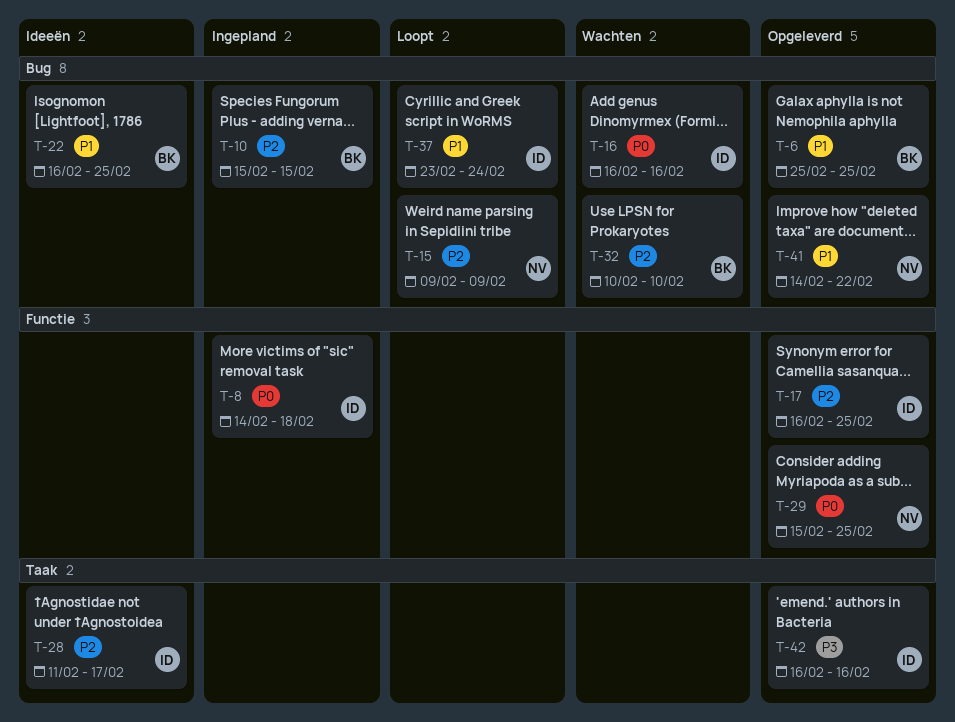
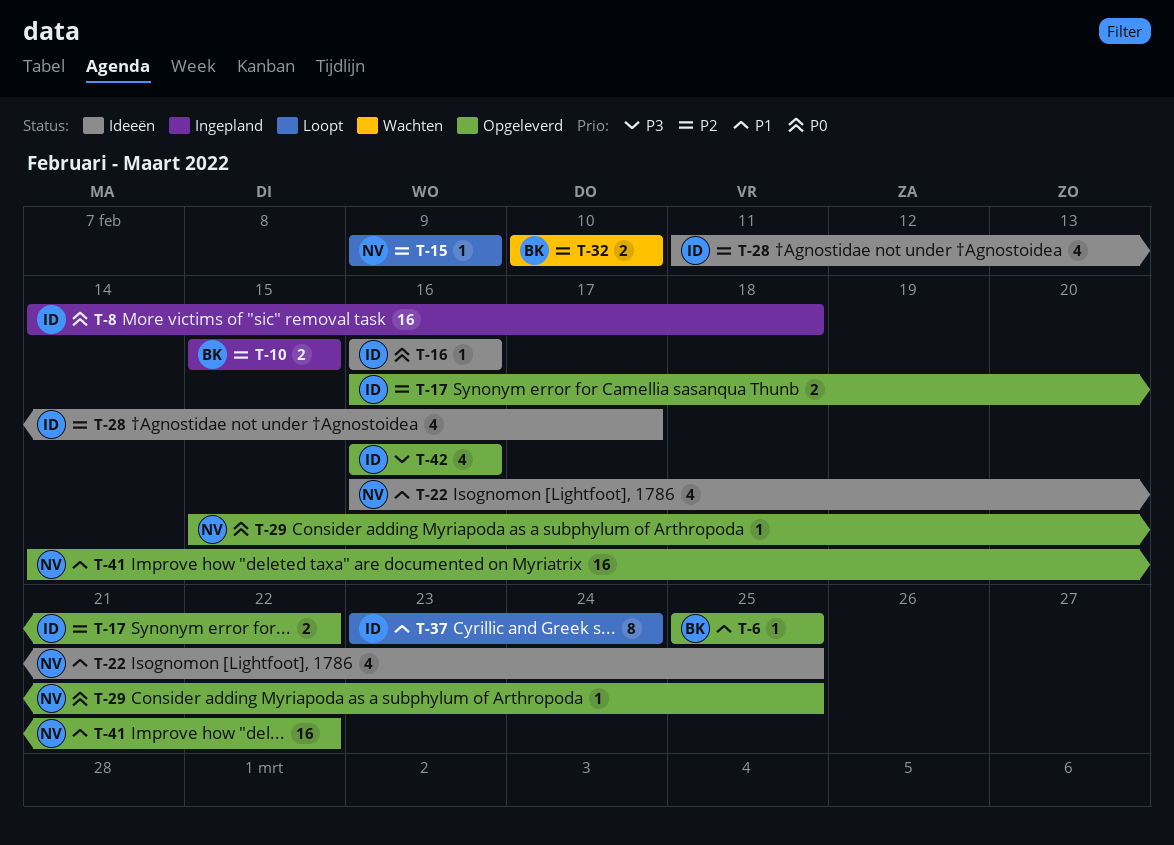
T-16, status: Wachten -> Ideeën
T-17, due: Feb 25 -> Feb 22
T-22, owner: BK -> NV

